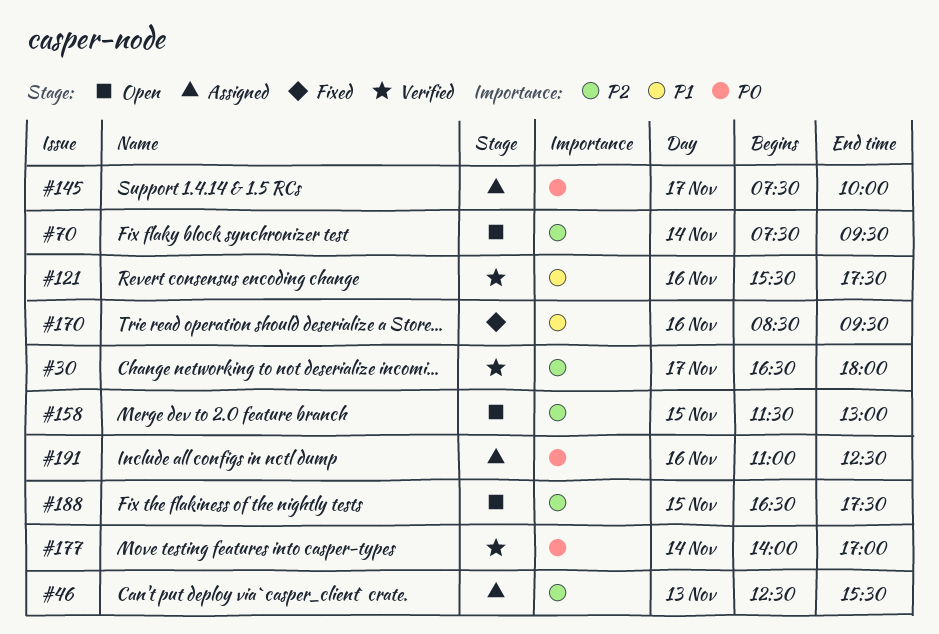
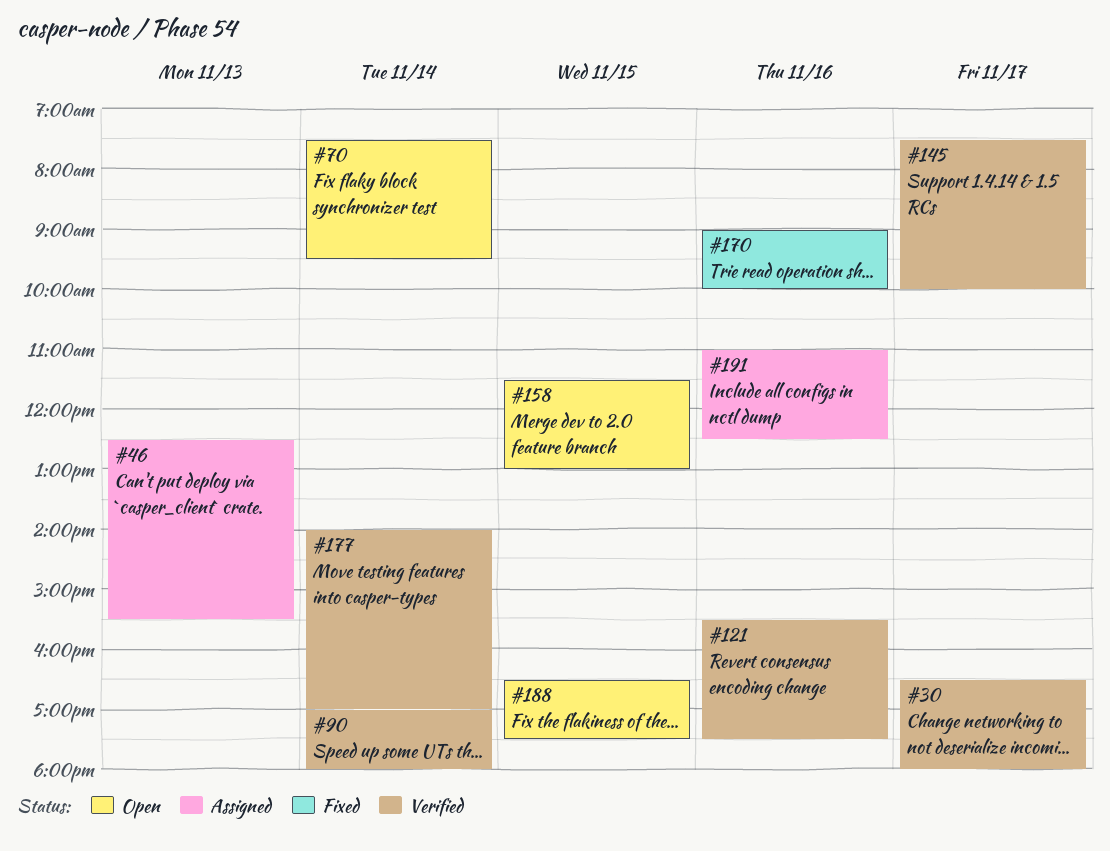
#90: none -> present
#145, status: Assigned -> Verified
#170, begins: 08:30 -> 09:00
#170, ends: 09:30 -> 10:00

